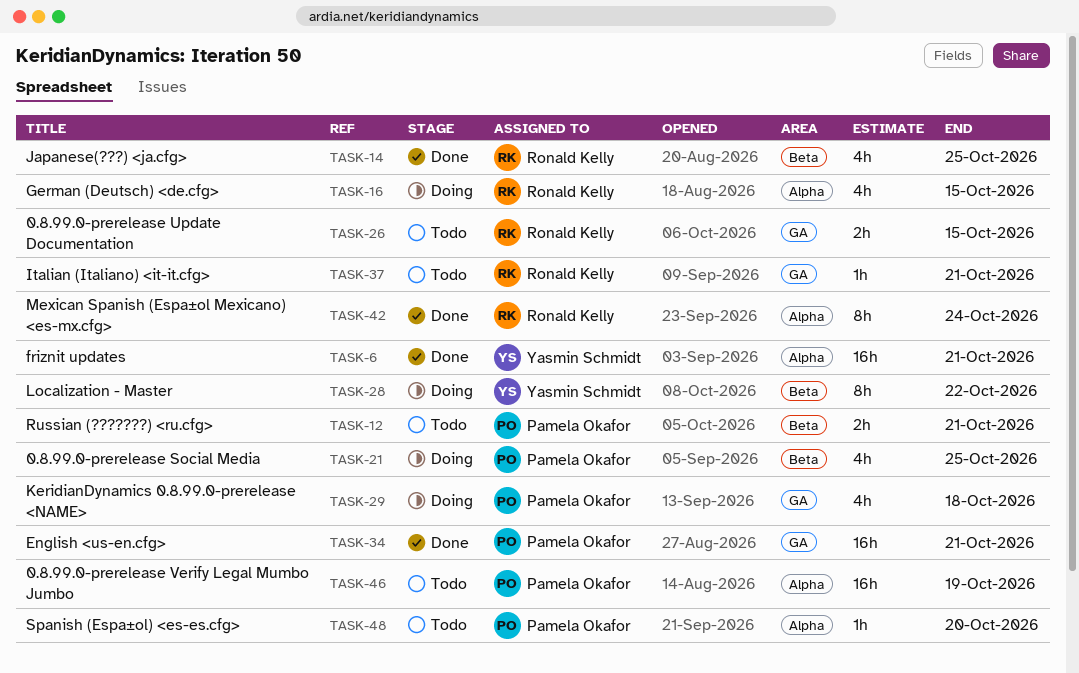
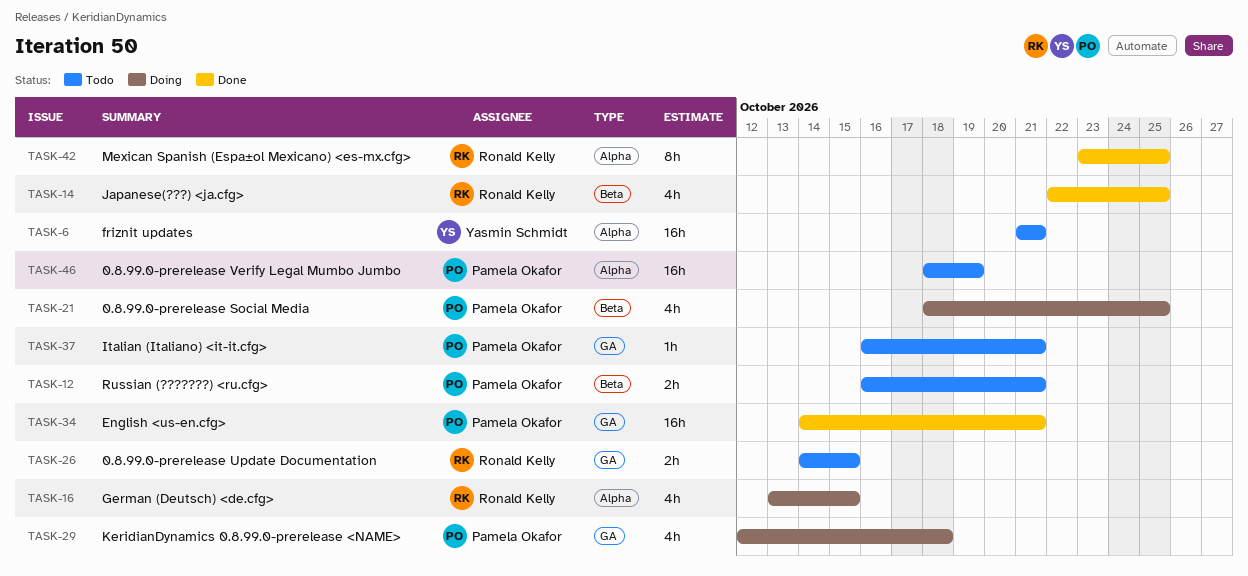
TASK-6, status: Done -> Todo
TASK-28: present -> none
TASK-37, owner: Ronald Kelly -> Pamela Okafor
TASK-42, due: Oct 24 -> Oct 25
TASK-48: present -> none

